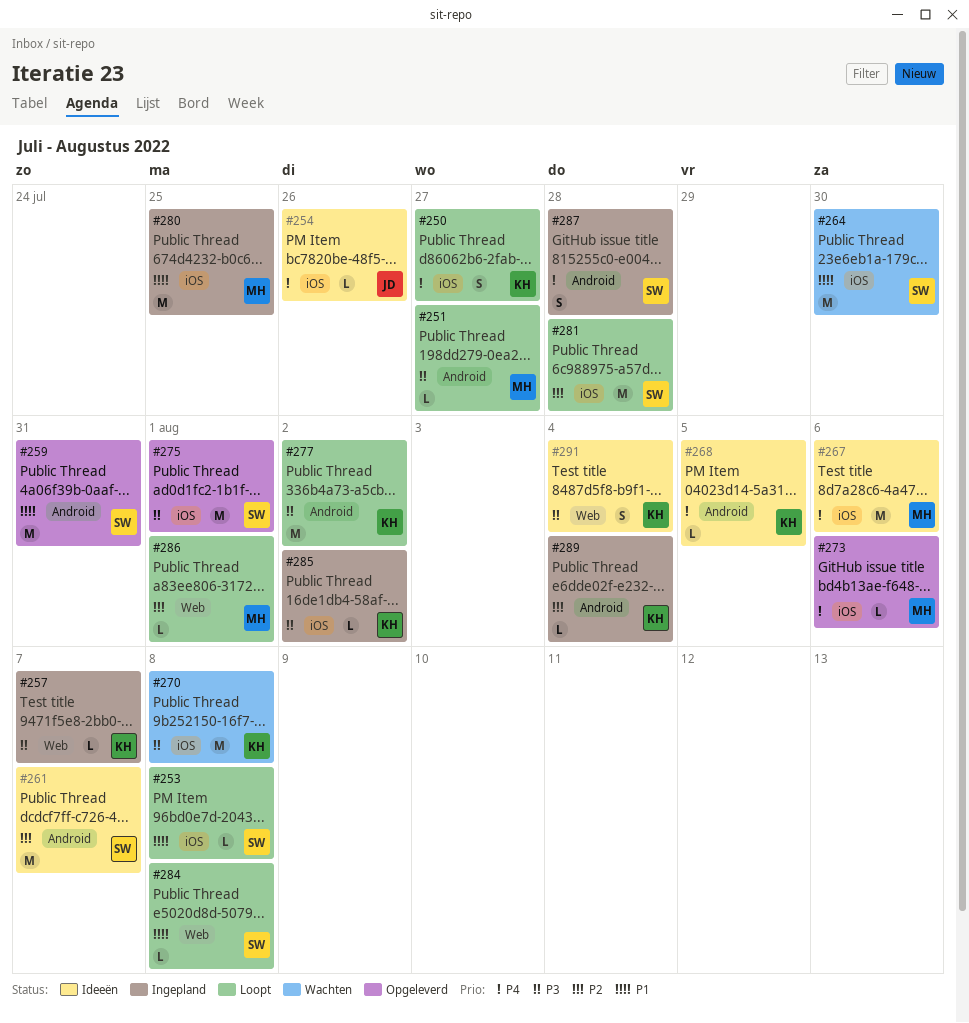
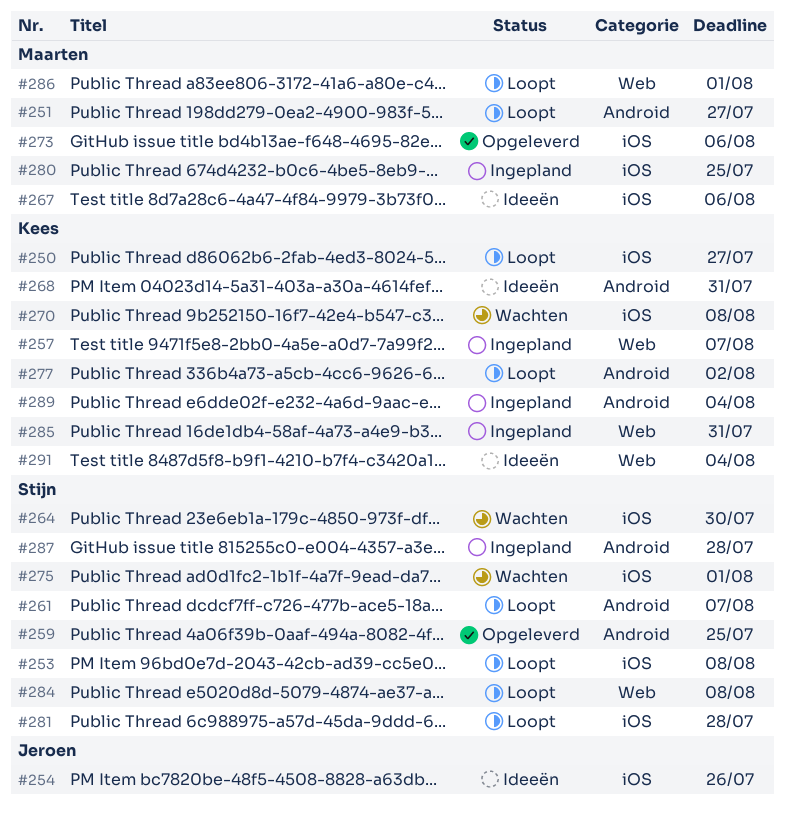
#259, due: Jul 31 -> Jul 25
#261, status: Ideeën -> Loopt
#268, due: Aug 5 -> Jul 31
#275, status: Opgeleverd -> Wachten
#285, label: iOS -> Web
#285, due: Aug 2 -> Jul 31

